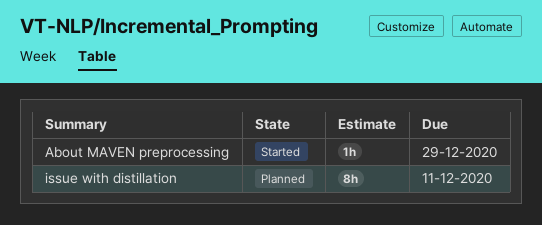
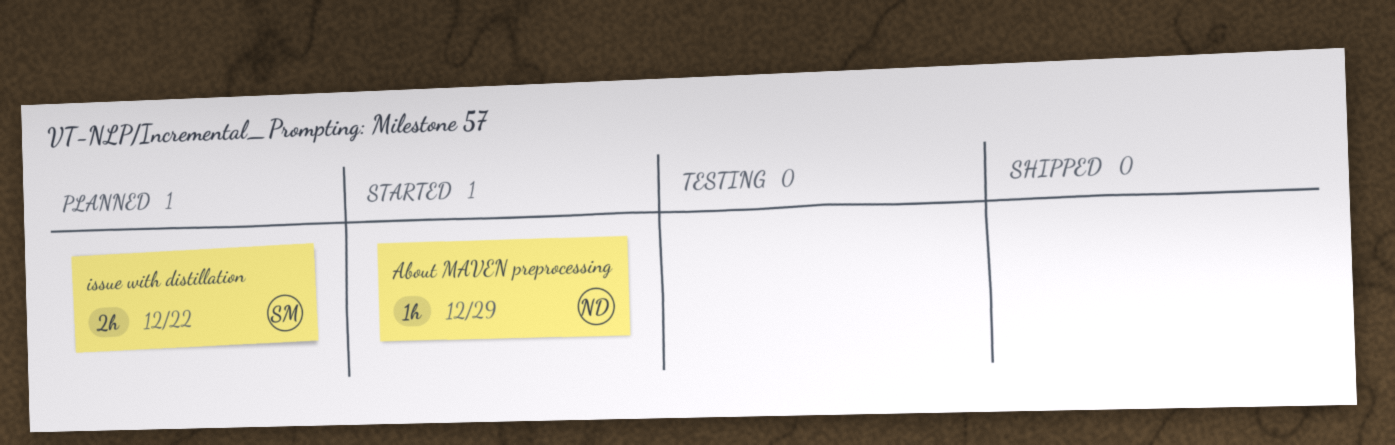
issue with distillation, estimate: 8h -> 2h
issue with distillation, due: Dec 11 -> Dec 22

